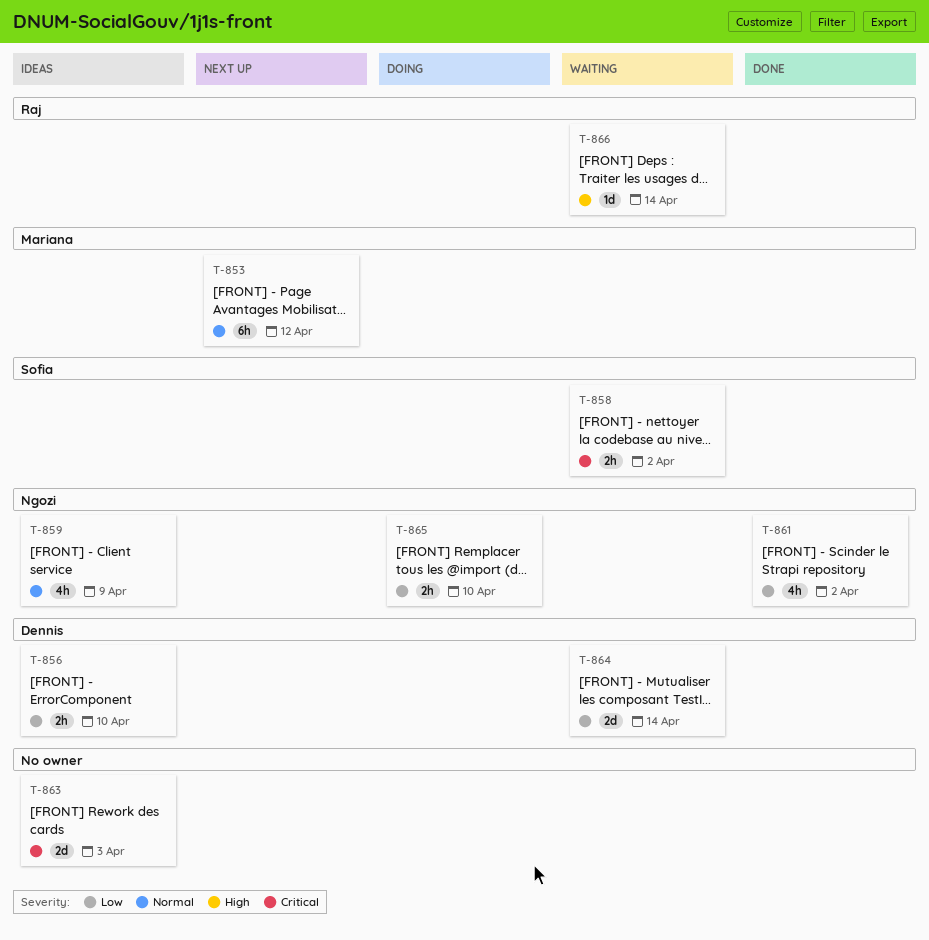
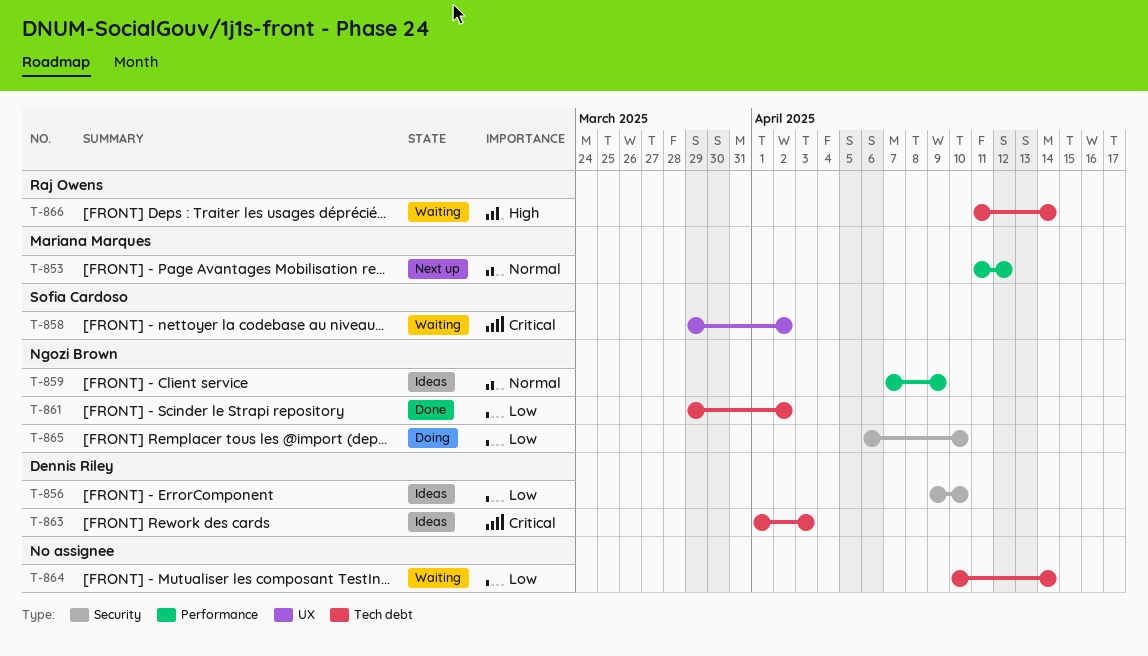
T-863, owner: none -> Dennis Riley
T-864, owner: Dennis Riley -> none

